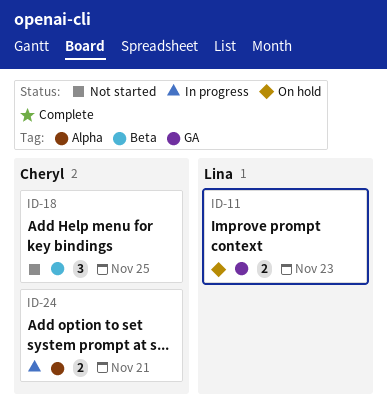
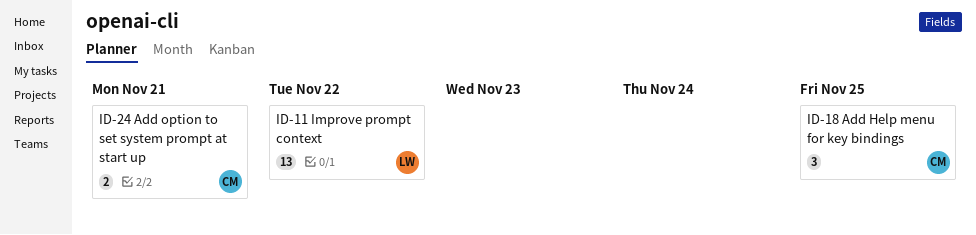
ID-11, estimate: 2 -> 13
ID-11, due: Nov 23 -> Nov 22

